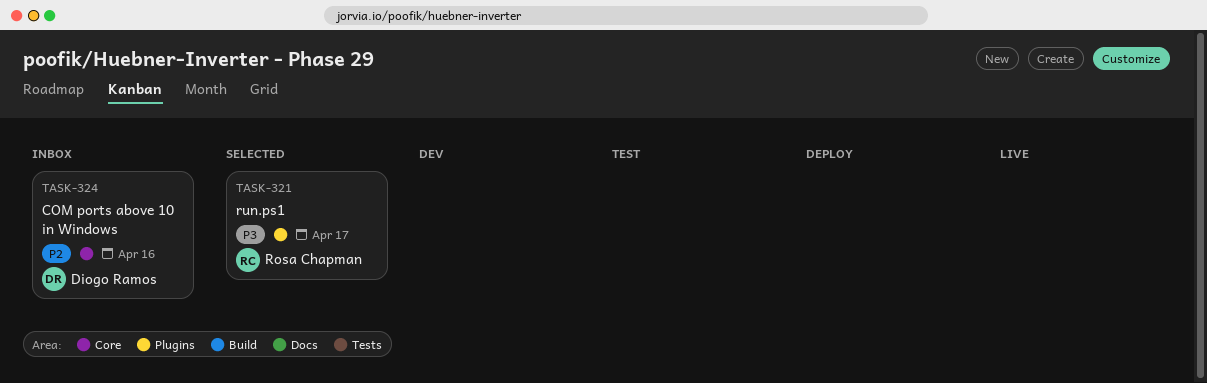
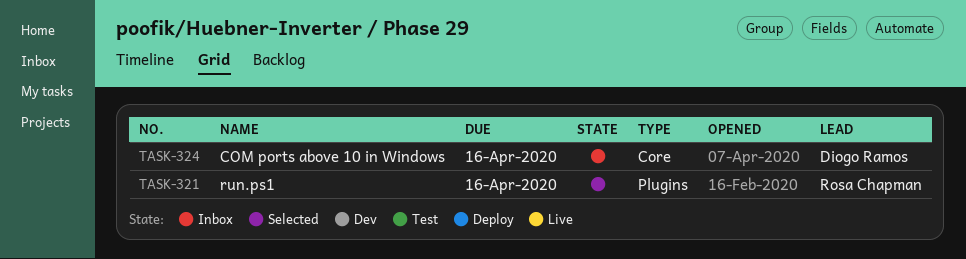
TASK-321, due: Apr 17 -> Apr 16

